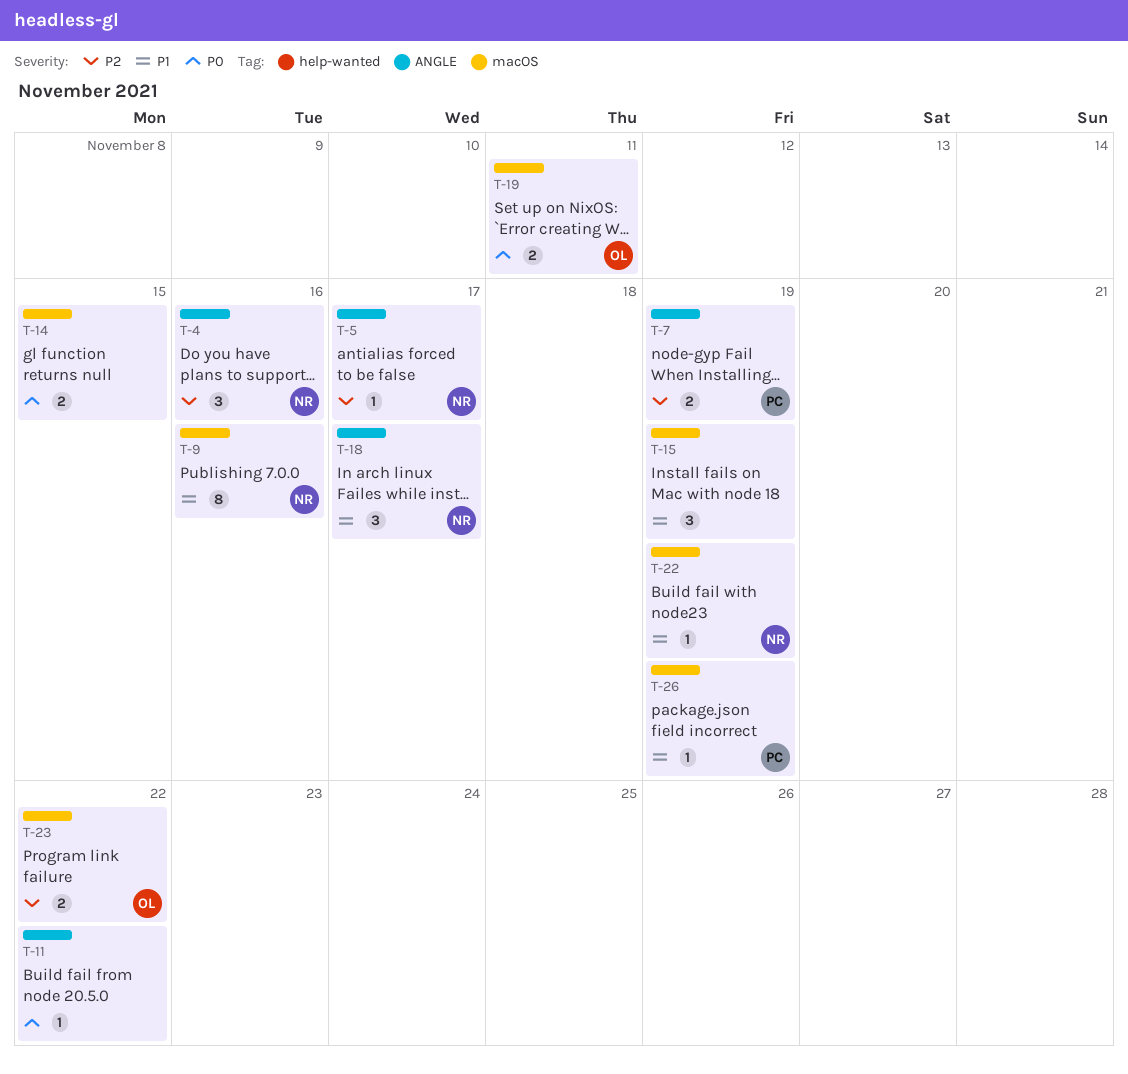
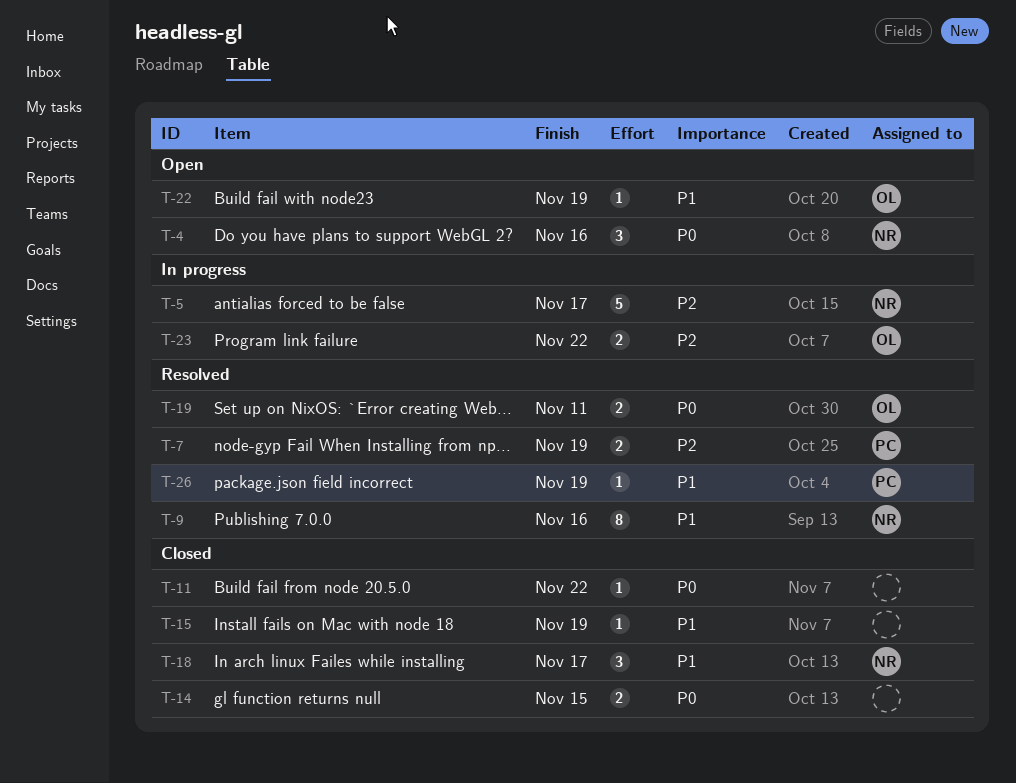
T-4, priority: P2 -> P0
T-5, estimate: 1 -> 5
T-15, estimate: 3 -> 1
T-22, owner: NR -> OL

